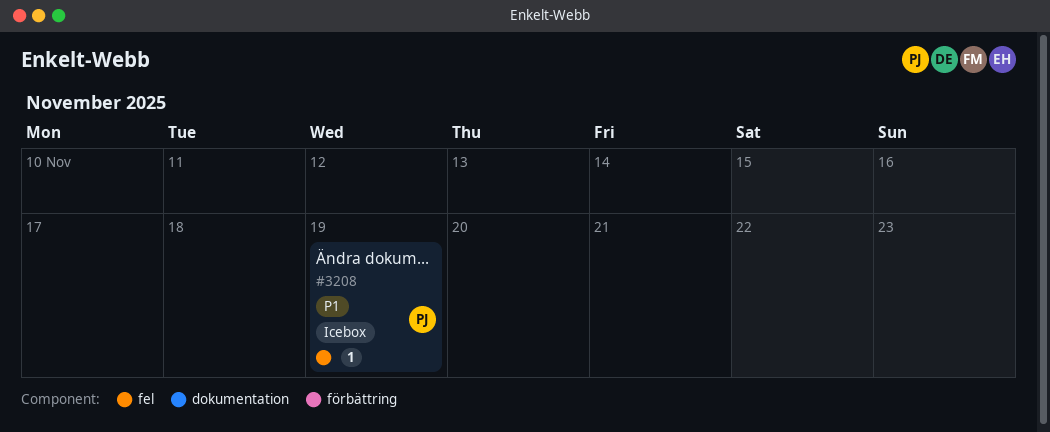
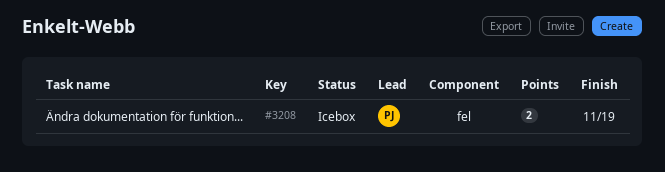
#3208, estimate: 1 -> 2

